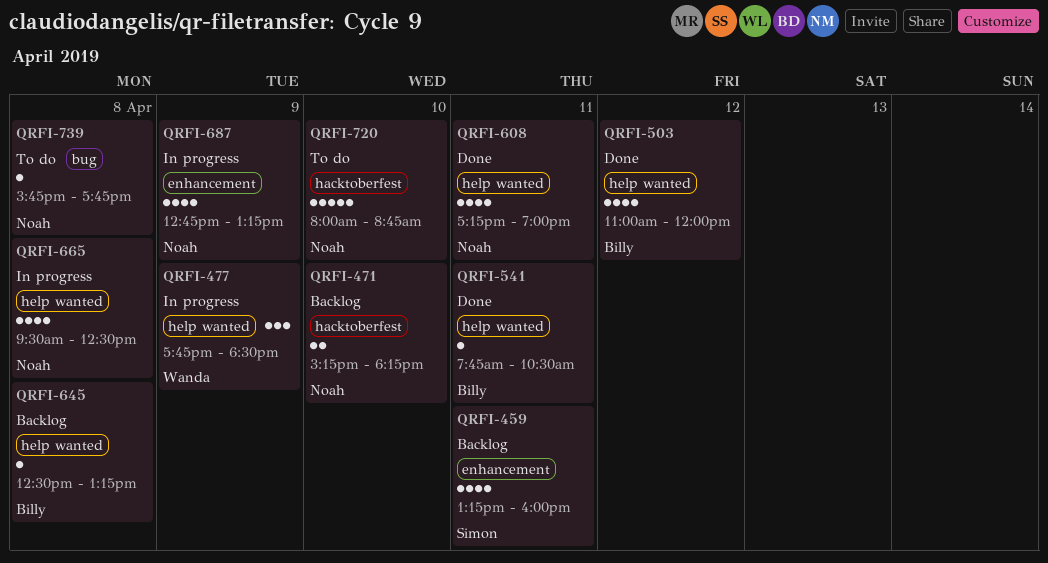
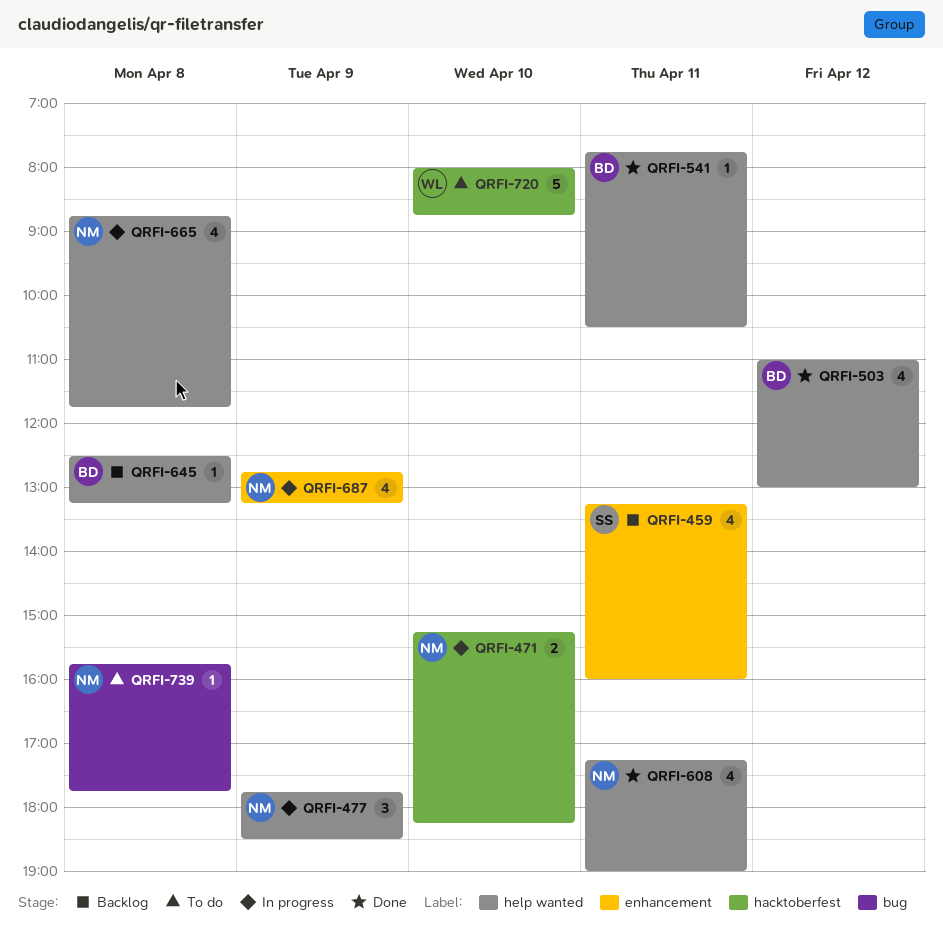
QRFI-471, status: Backlog -> In progress
QRFI-477, owner: Wanda -> Noah
QRFI-503, ends: 12:00 -> 13:00
QRFI-665, begins: 09:30 -> 08:45
QRFI-665, ends: 12:30 -> 11:45
QRFI-720, owner: Noah -> Wanda

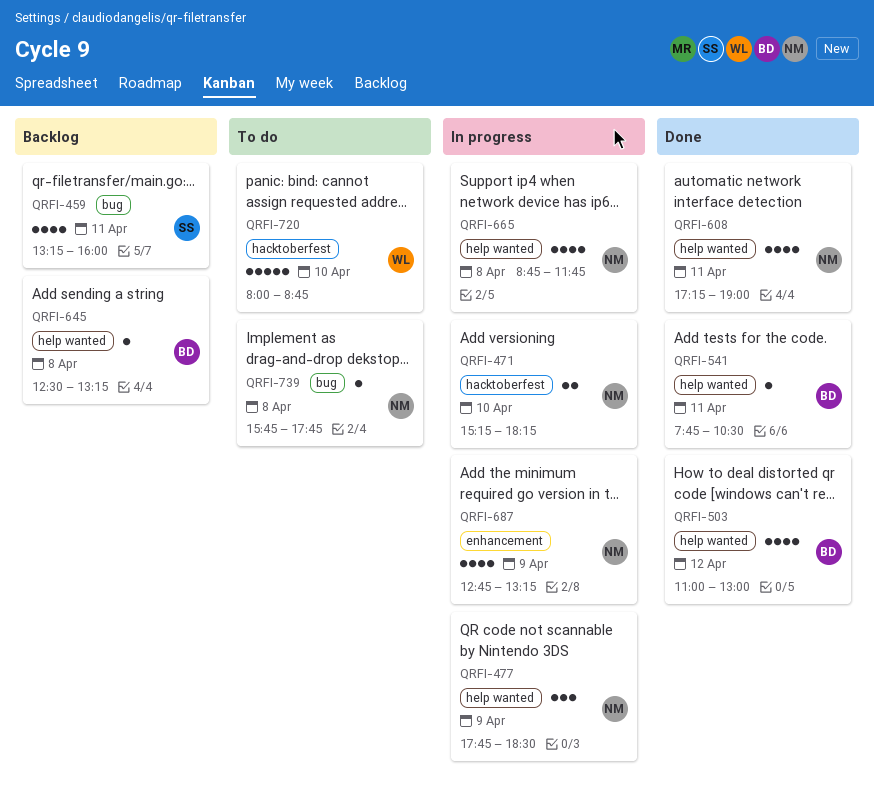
QRFI-459, label: enhancement -> bug

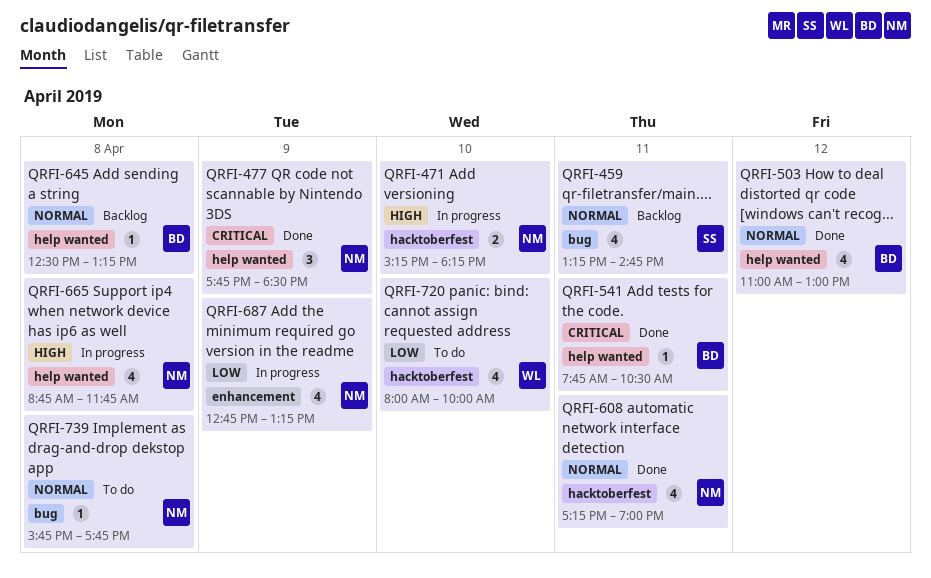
QRFI-459, ends: 16:00 -> 14:45
QRFI-477, status: In progress -> Done
QRFI-608, label: help wanted -> hacktoberfest
QRFI-720, estimate: 5 -> 4
QRFI-720, ends: 08:45 -> 10:00

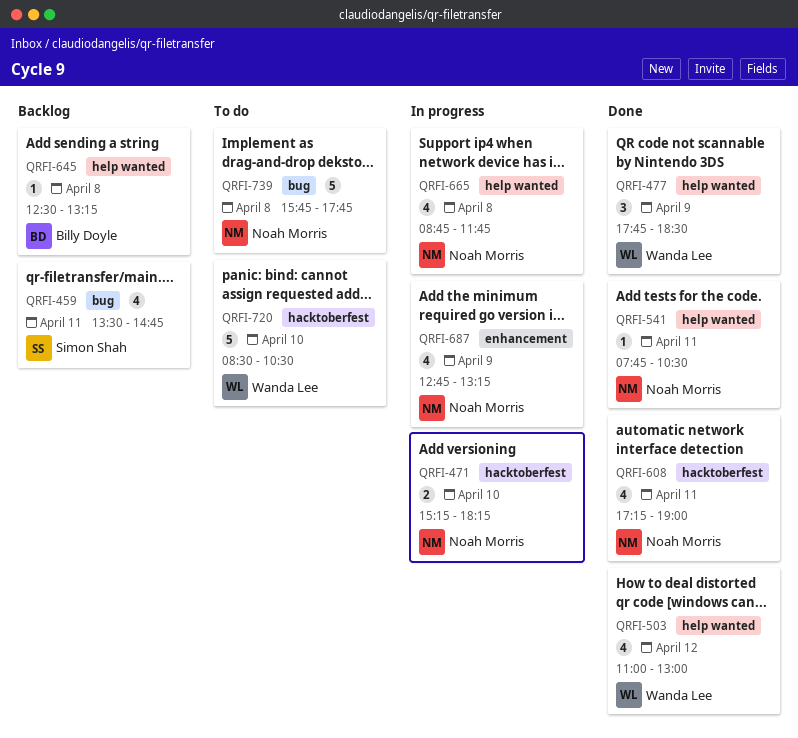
QRFI-459, begins: 13:15 -> 13:30
QRFI-477, owner: Noah Morris -> Wanda Lee
QRFI-503, owner: Billy Doyle -> Wanda Lee
QRFI-541, owner: Billy Doyle -> Noah Morris
QRFI-720, estimate: 4 -> 5
QRFI-720, begins: 08:00 -> 08:30
QRFI-720, ends: 10:00 -> 10:30
QRFI-739, estimate: 1 -> 5

